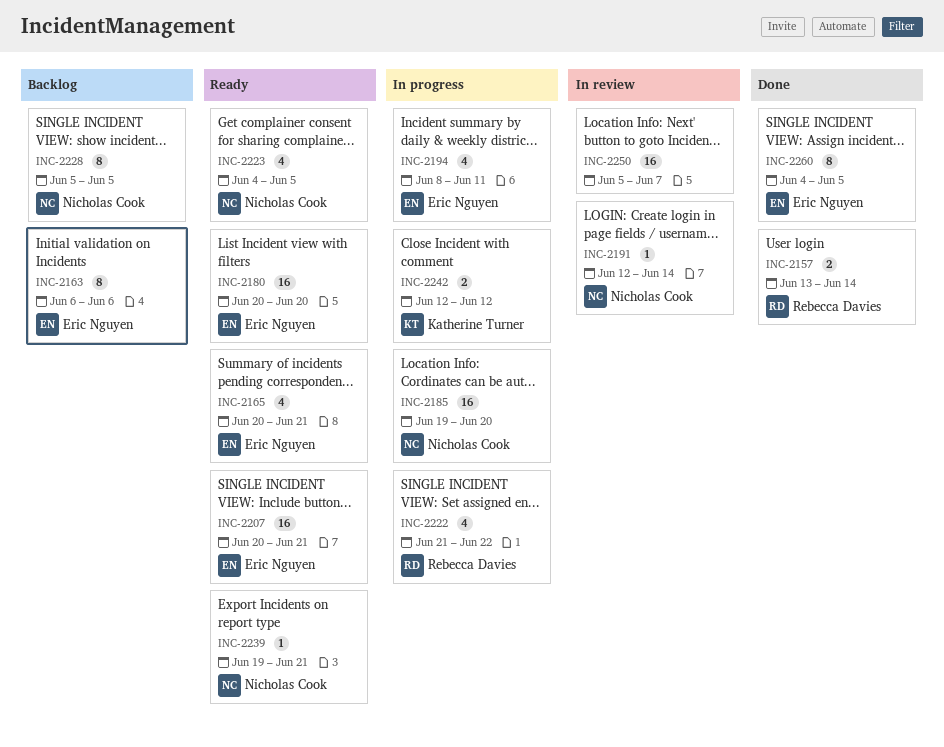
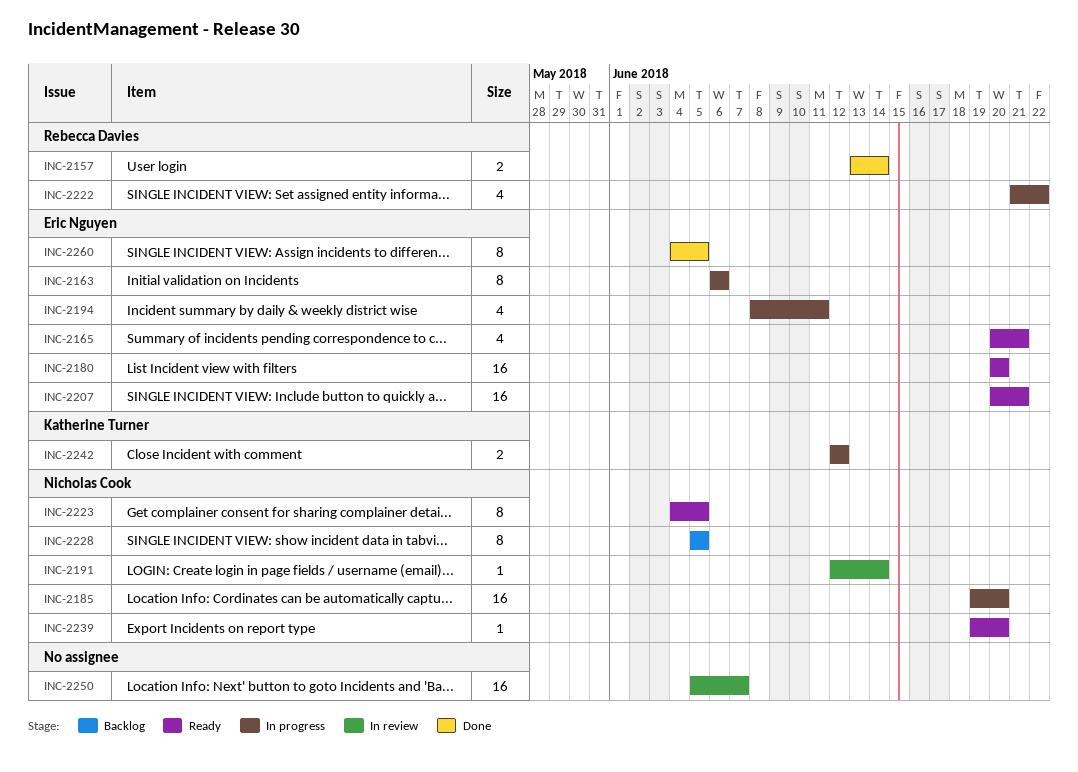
INC-2163, status: Backlog -> In progress
INC-2223, estimate: 4 -> 8
INC-2239, due: Jun 21 -> Jun 20

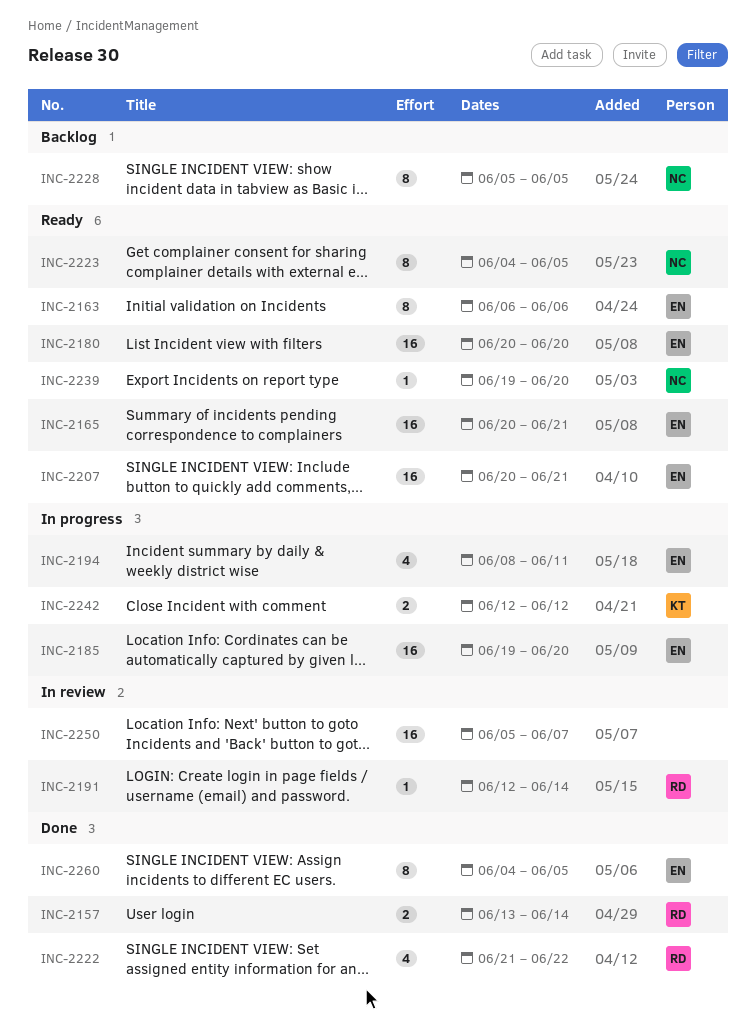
INC-2163, status: In progress -> Ready
INC-2165, estimate: 4 -> 16
INC-2185, owner: Nicholas Cook -> Eric Nguyen
INC-2191, owner: Nicholas Cook -> Rebecca Davies
INC-2222, status: In progress -> Done

